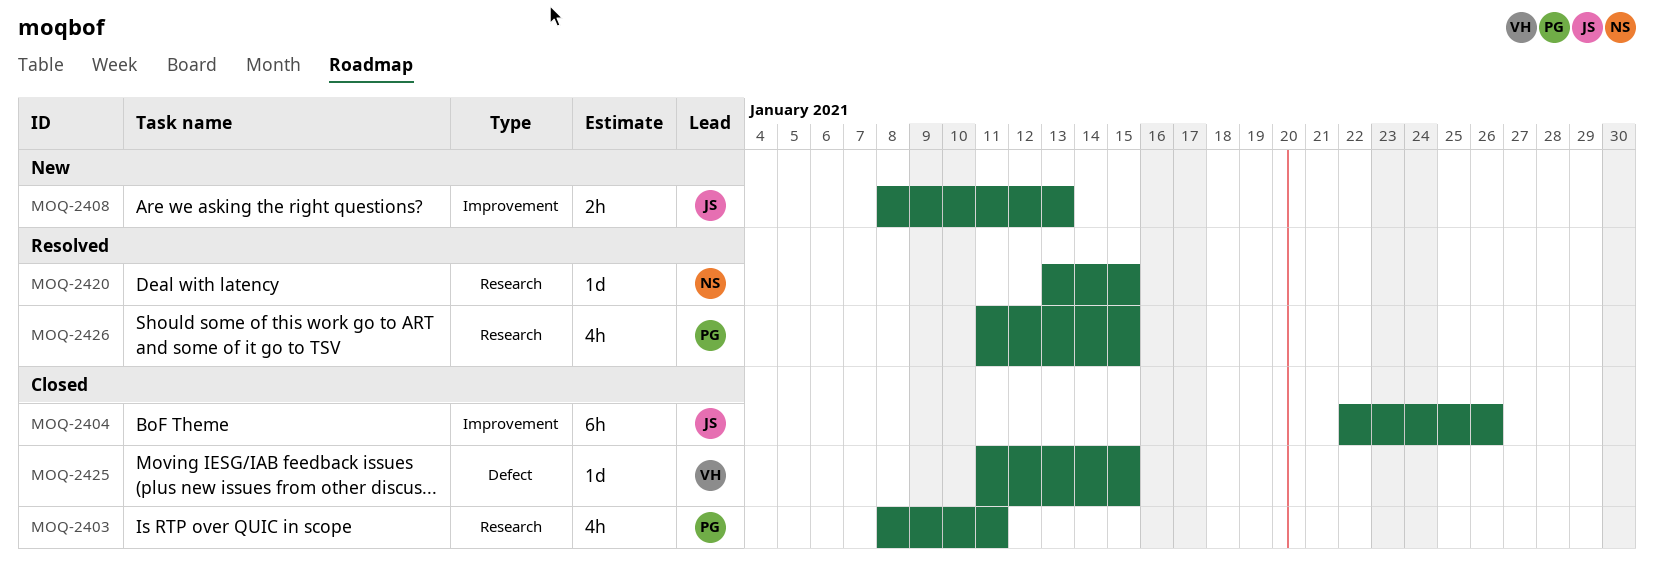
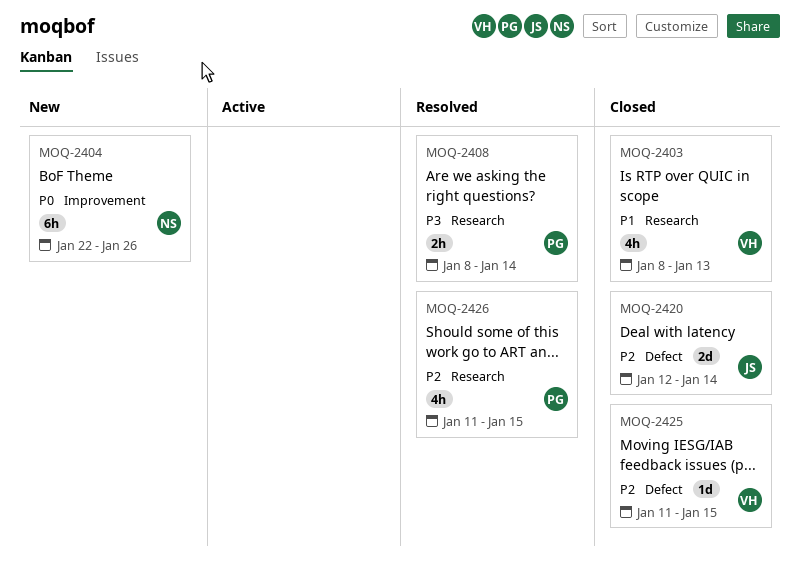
MOQ-2403, owner: PG -> VH
MOQ-2403, due: Jan 11 -> Jan 13
MOQ-2404, status: Closed -> New
MOQ-2404, owner: JS -> NS
MOQ-2408, status: New -> Resolved
MOQ-2408, owner: JS -> PG
MOQ-2408, label: Improvement -> Research
MOQ-2408, due: Jan 13 -> Jan 14
MOQ-2420, status: Resolved -> Closed
MOQ-2420, owner: NS -> JS
MOQ-2420, label: Research -> Defect
MOQ-2420, estimate: 1d -> 2d
MOQ-2420, start: Jan 13 -> Jan 12
MOQ-2420, due: Jan 15 -> Jan 14

